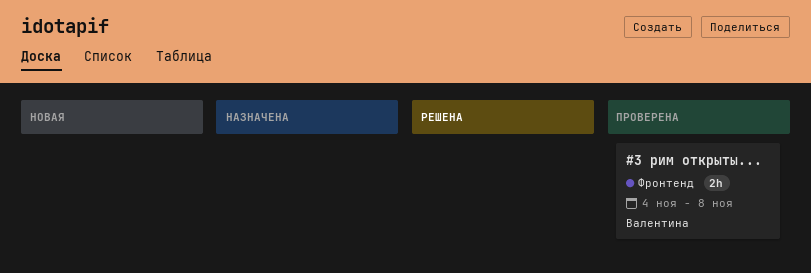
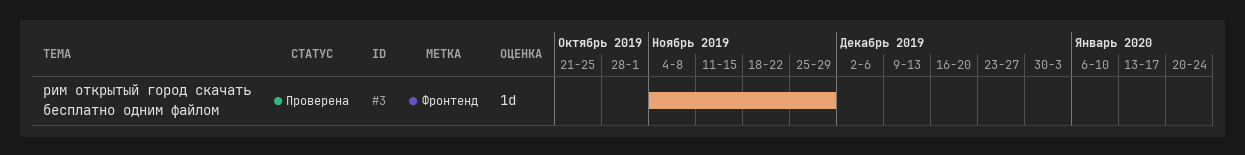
#3, estimate: 2h -> 1d
#3, due: Nov 8 -> Nov 29

